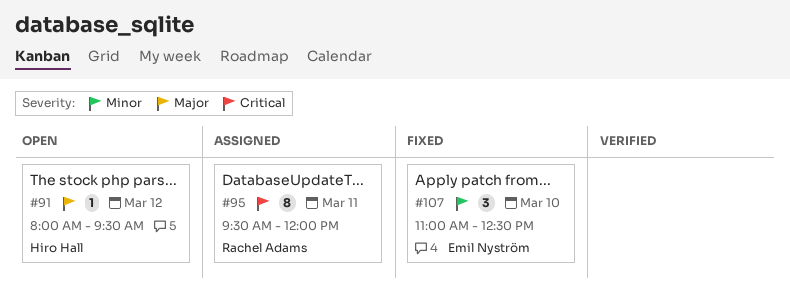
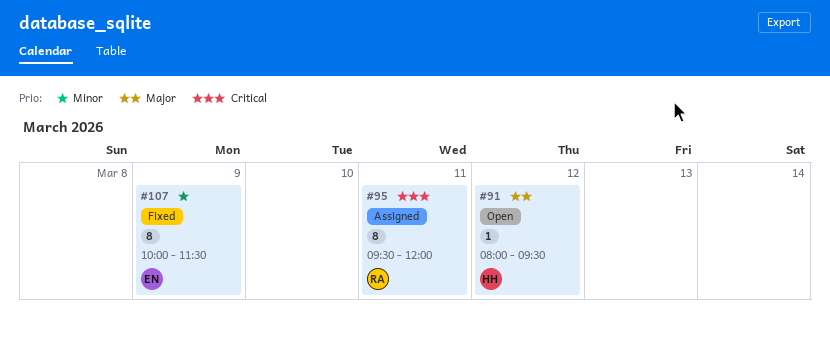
#107, estimate: 3 -> 8
#107, day: Mar 10 -> Mar 9
#107, begins: 11:00 -> 10:00
#107, ends: 12:30 -> 11:30

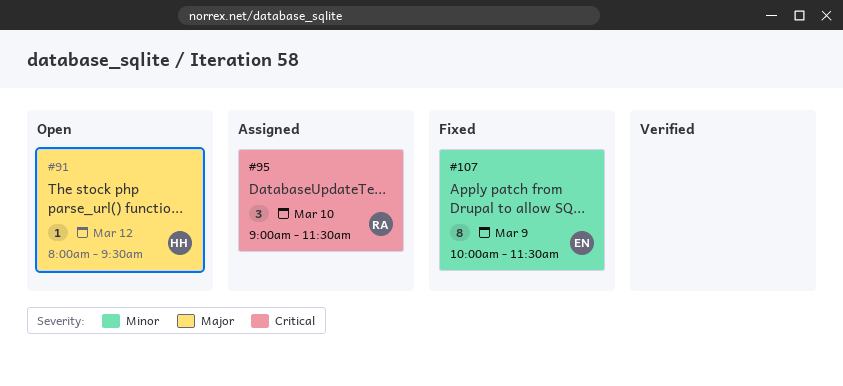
#95, estimate: 8 -> 3
#95, day: Mar 11 -> Mar 10
#95, begins: 09:30 -> 09:00
#95, ends: 12:00 -> 11:30

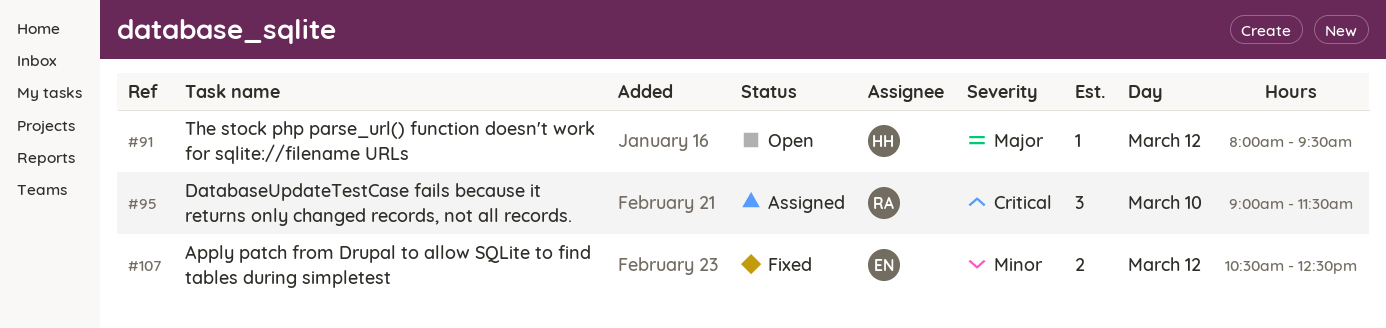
#107, estimate: 8 -> 2
#107, day: Mar 9 -> Mar 12
#107, begins: 10:00 -> 10:30
#107, ends: 11:30 -> 12:30

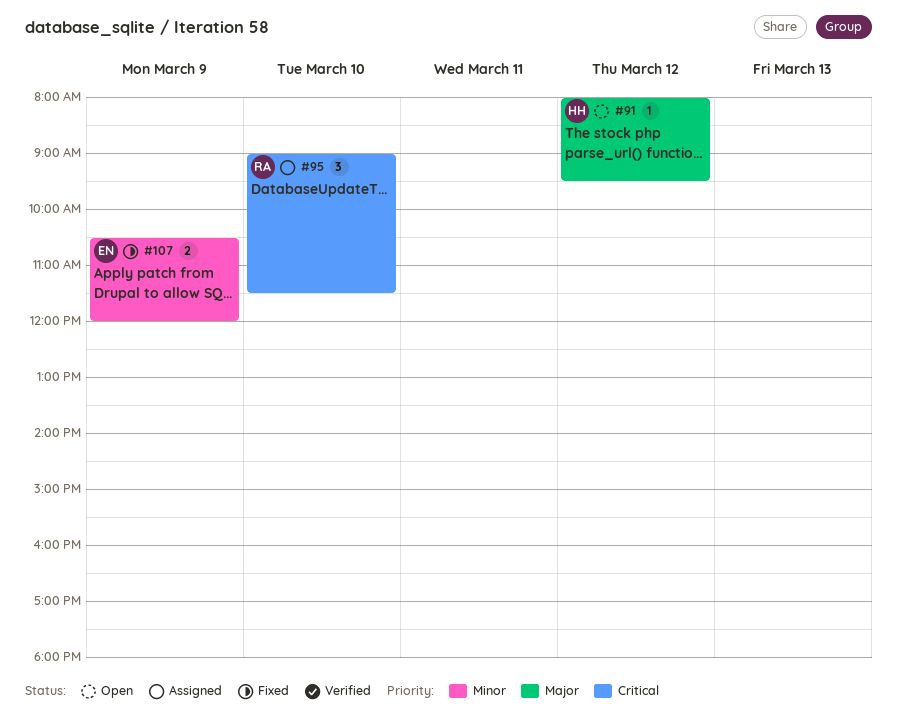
#107, day: Mar 12 -> Mar 9
#107, ends: 12:30 -> 12:00

